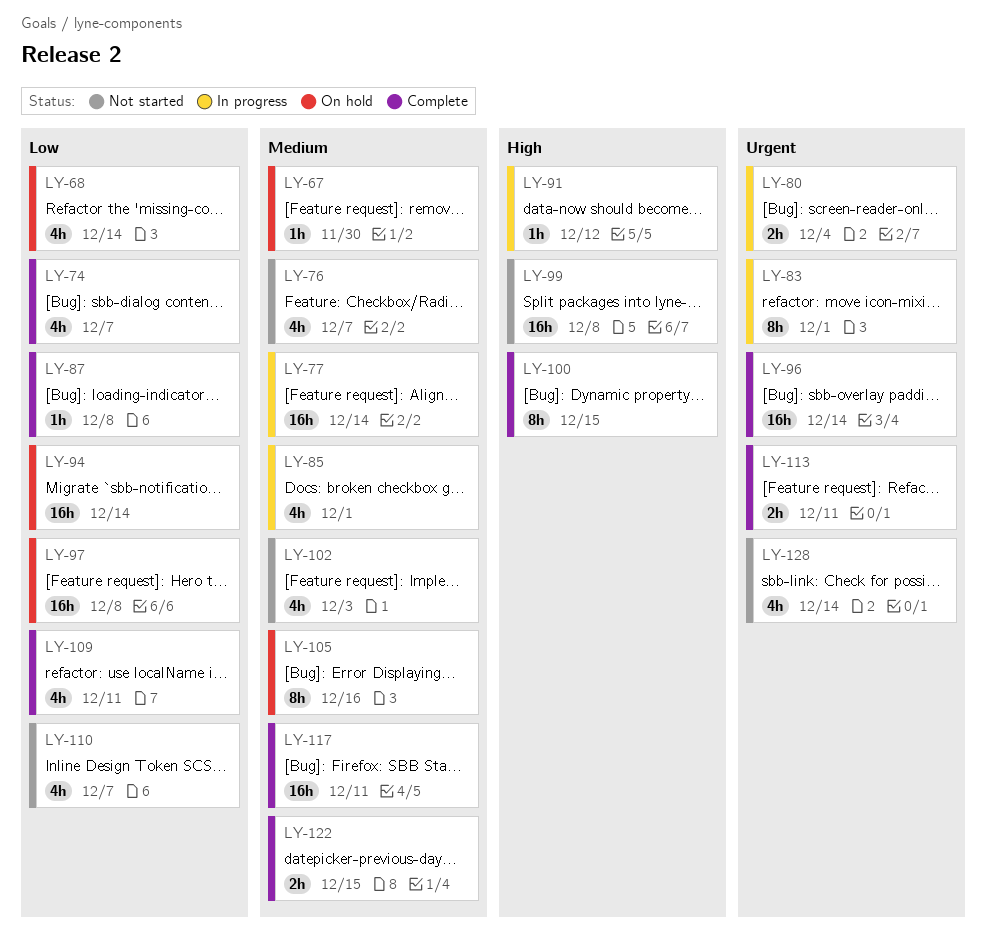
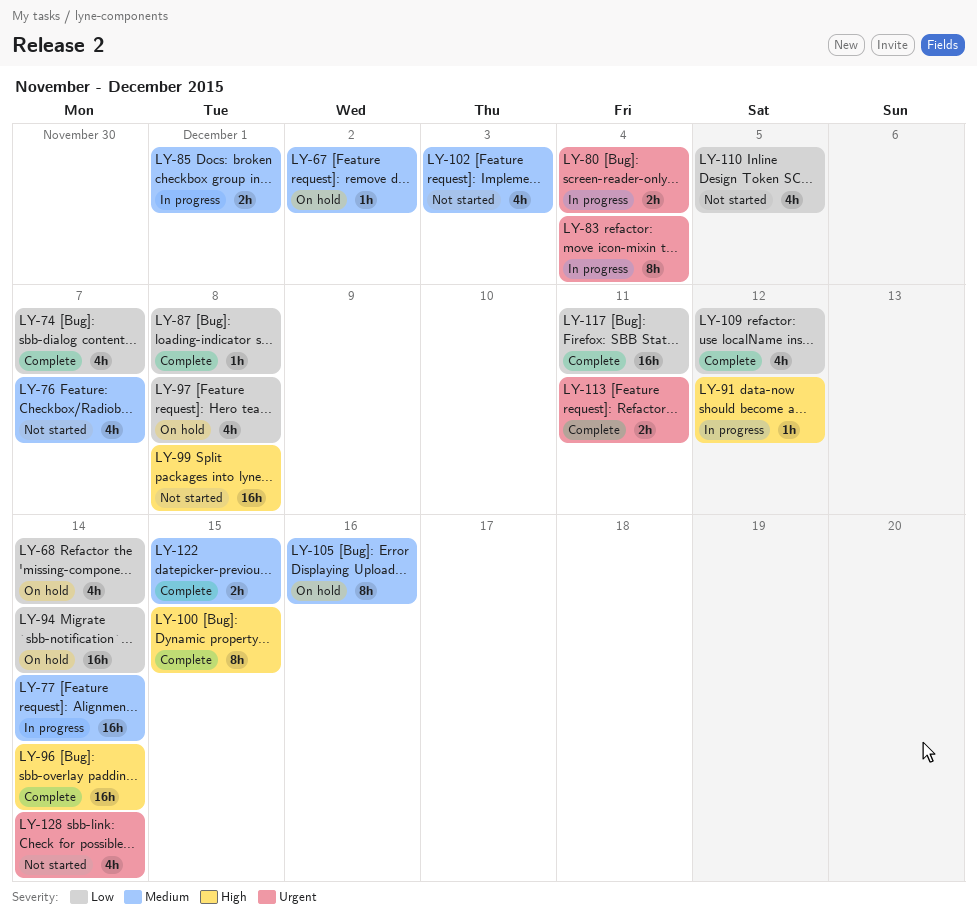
LY-67, due: Nov 30 -> Dec 2
LY-83, due: Dec 1 -> Dec 4
LY-85, estimate: 4h -> 2h
LY-96, priority: Urgent -> High
LY-97, estimate: 16h -> 4h
LY-109, due: Dec 11 -> Dec 12
LY-110, due: Dec 7 -> Dec 5
LY-117, priority: Medium -> Low

